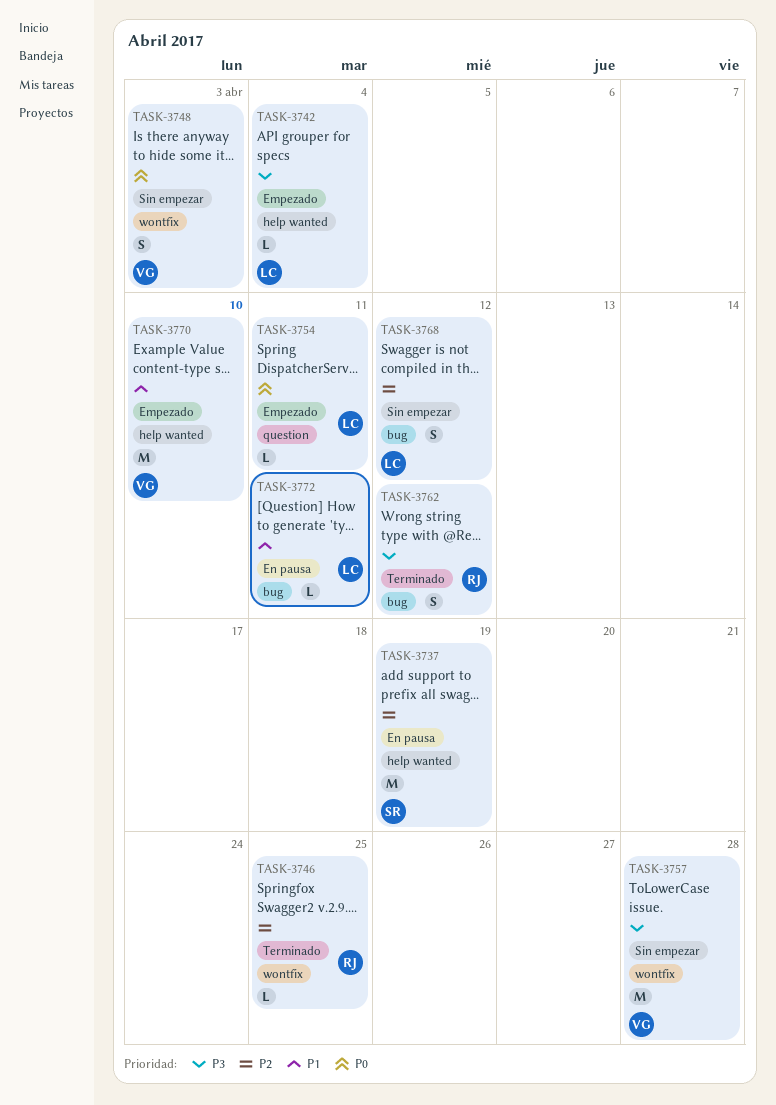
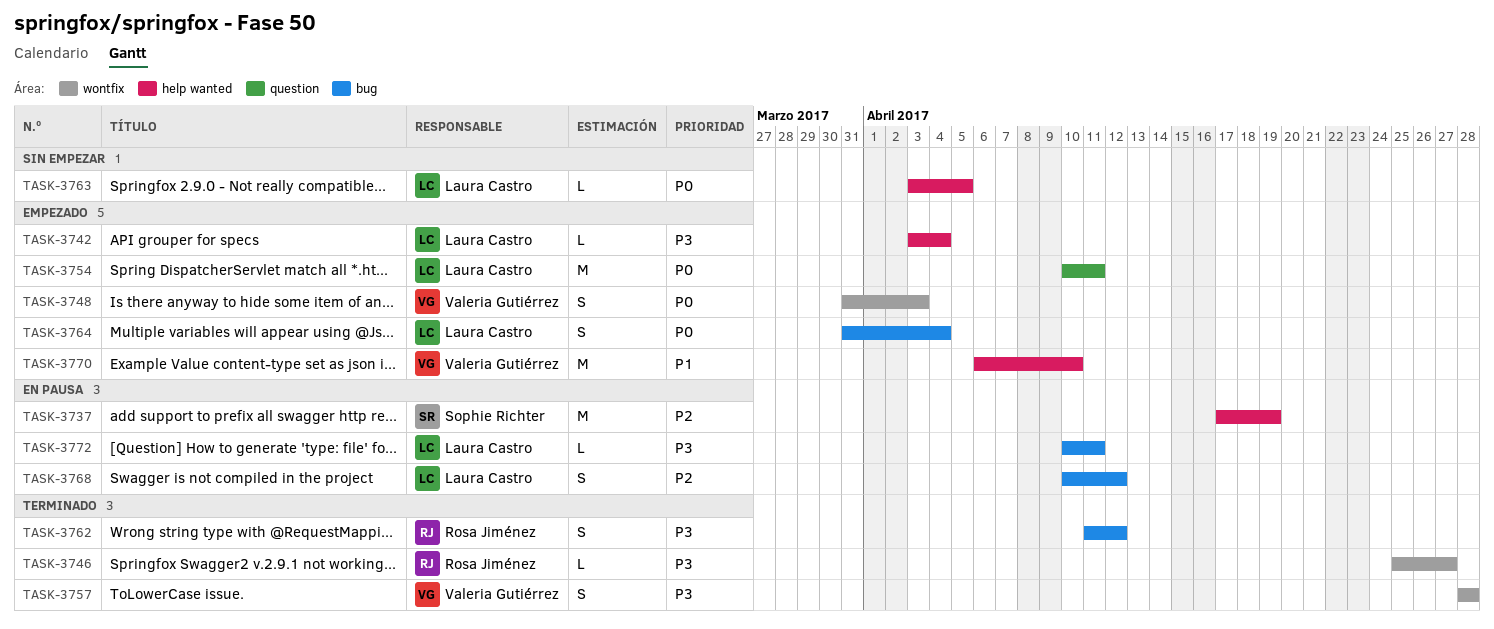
TASK-3746, priority: P2 -> P3
TASK-3746, due: Apr 25 -> Apr 27
TASK-3748, status: Sin empezar -> Empezado
TASK-3754, estimate: L -> M
TASK-3757, status: Sin empezar -> Terminado
TASK-3757, estimate: M -> S
TASK-3763: none -> present
TASK-3764: none -> present
TASK-3768, status: Sin empezar -> En pausa
TASK-3772, priority: P1 -> P3

